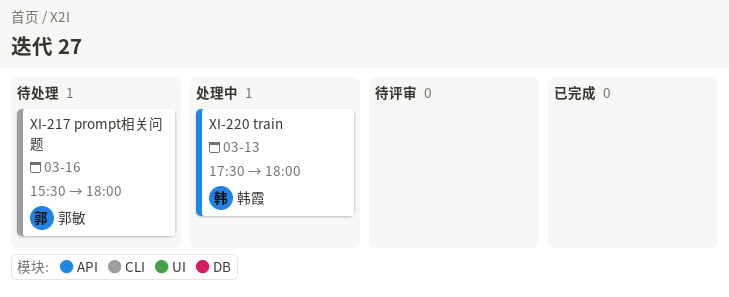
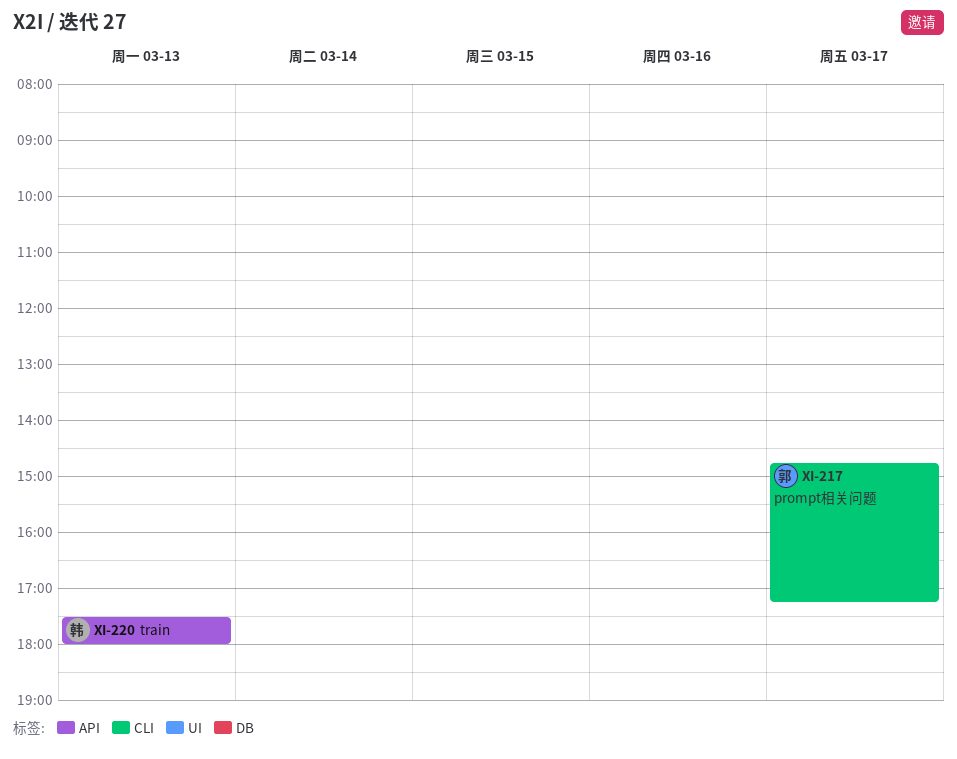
XI-217, day: Mar 16 -> Mar 17
XI-217, begins: 15:30 -> 14:45
XI-217, ends: 18:00 -> 17:15

